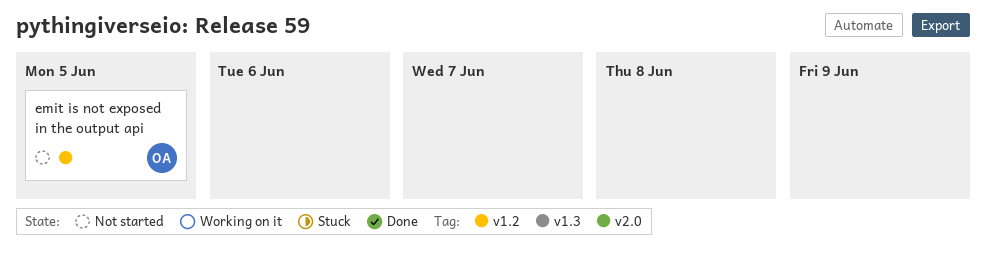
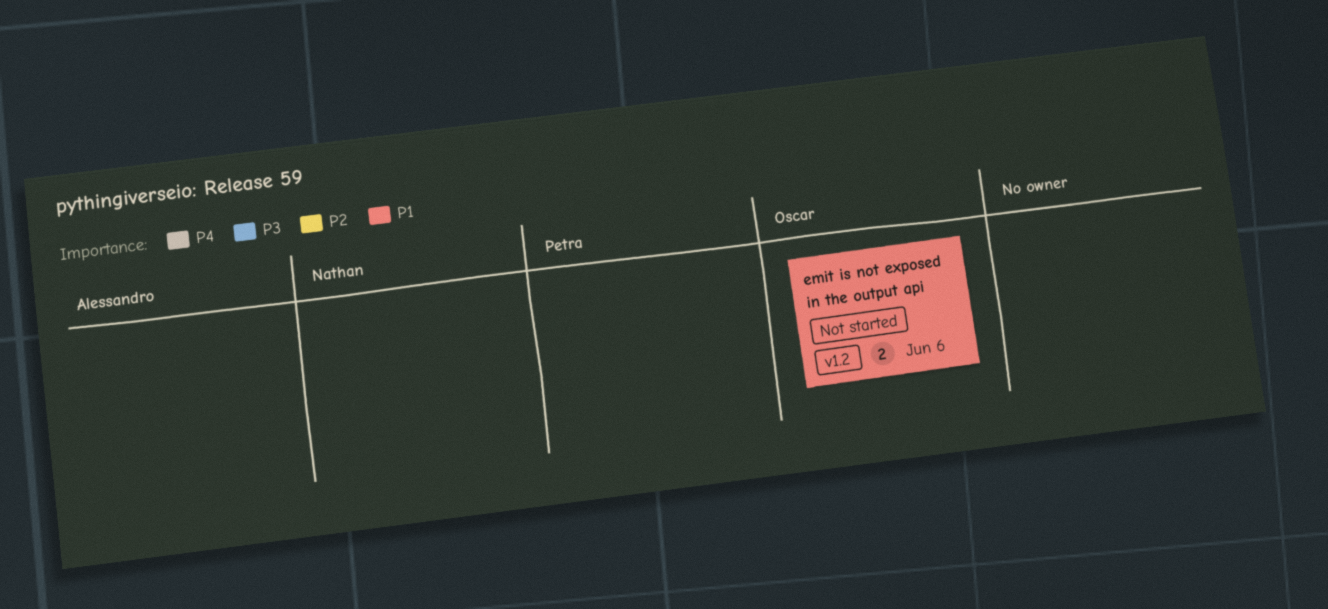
emit is not exposed in the output api, due: Jun 5 -> Jun 6

